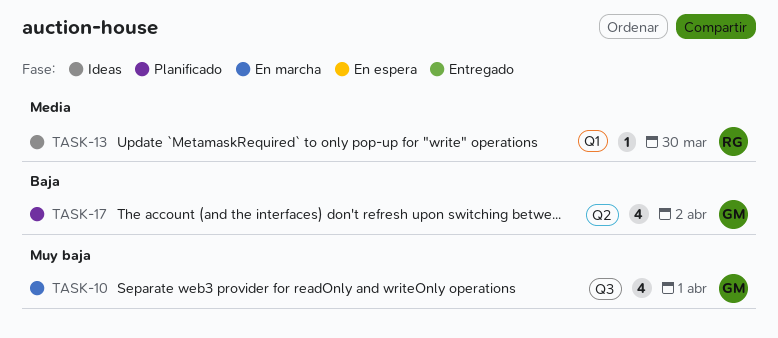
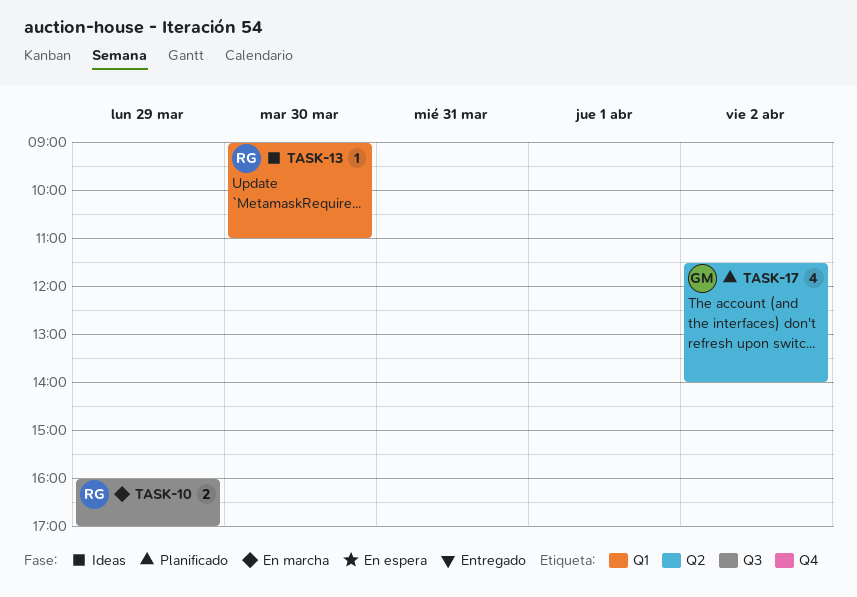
TASK-10, owner: GM -> RG
TASK-10, estimate: 4 -> 2
TASK-10, day: Apr 1 -> Mar 29

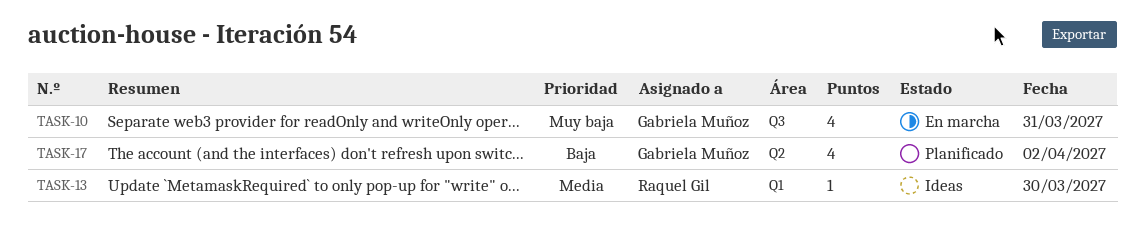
TASK-10, owner: Raquel Gil -> Gabriela Muñoz
TASK-10, estimate: 2 -> 4
TASK-10, day: Mar 29 -> Mar 31

